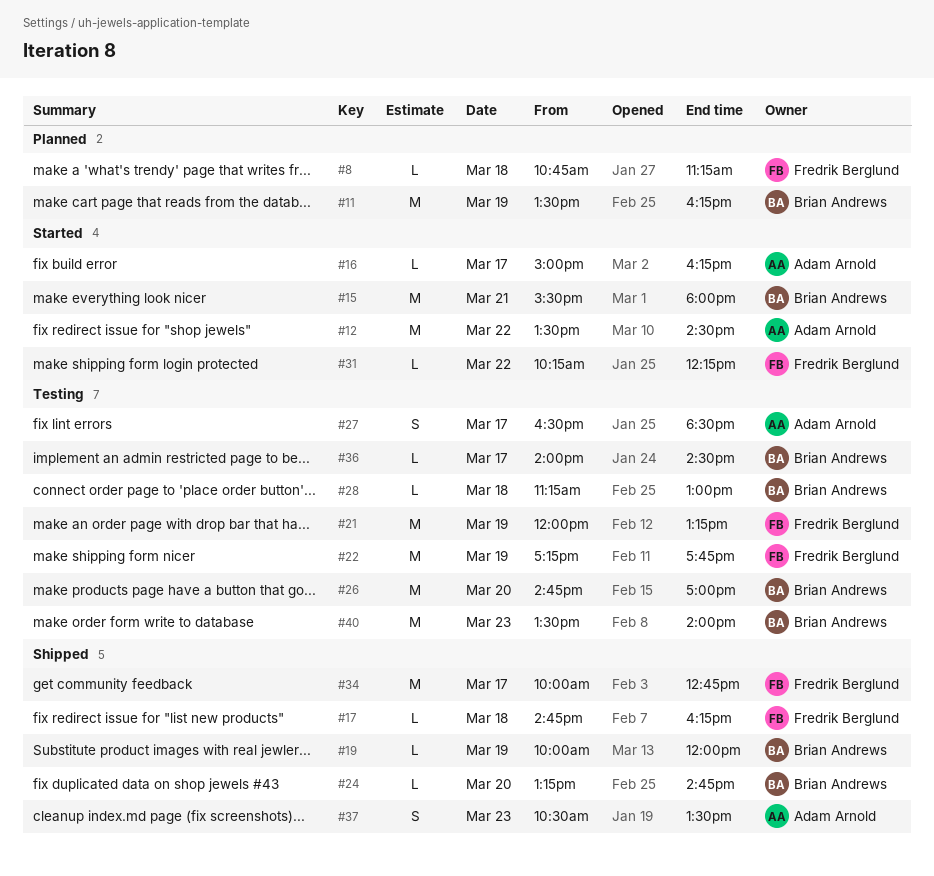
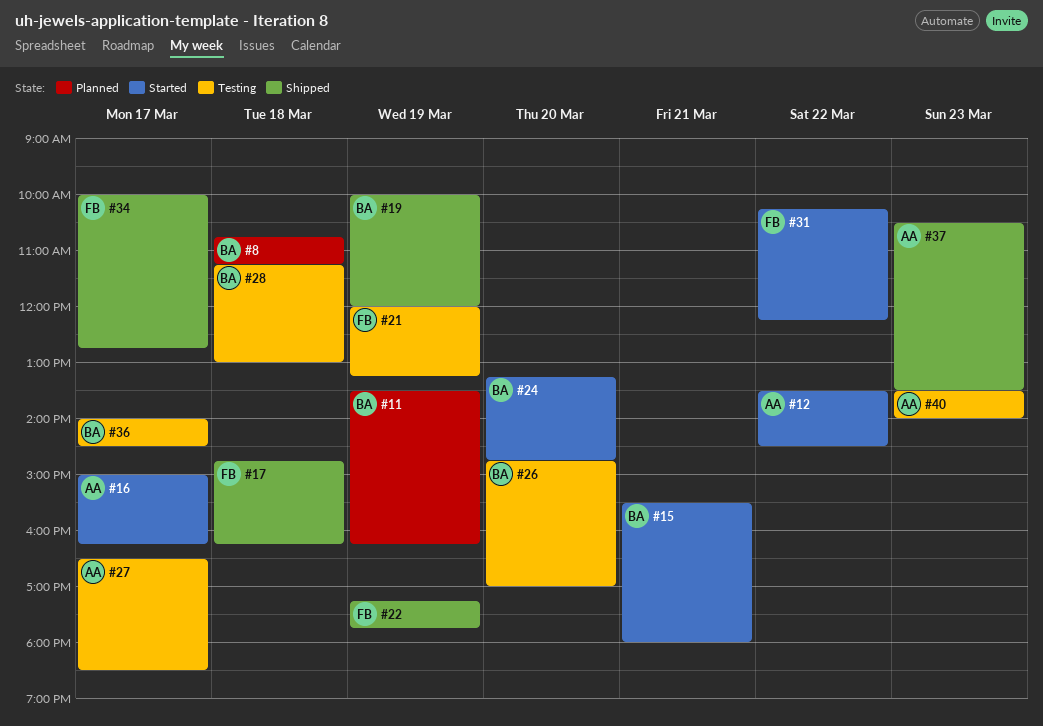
#8, owner: Fredrik Berglund -> Brian Andrews
#22, status: Testing -> Shipped
#24, status: Shipped -> Started
#40, owner: Brian Andrews -> Adam Arnold

